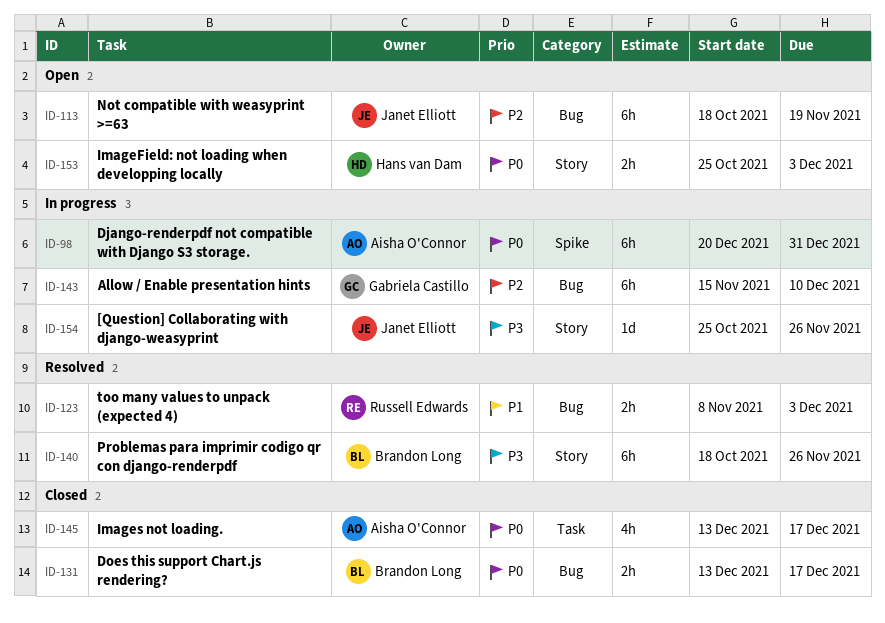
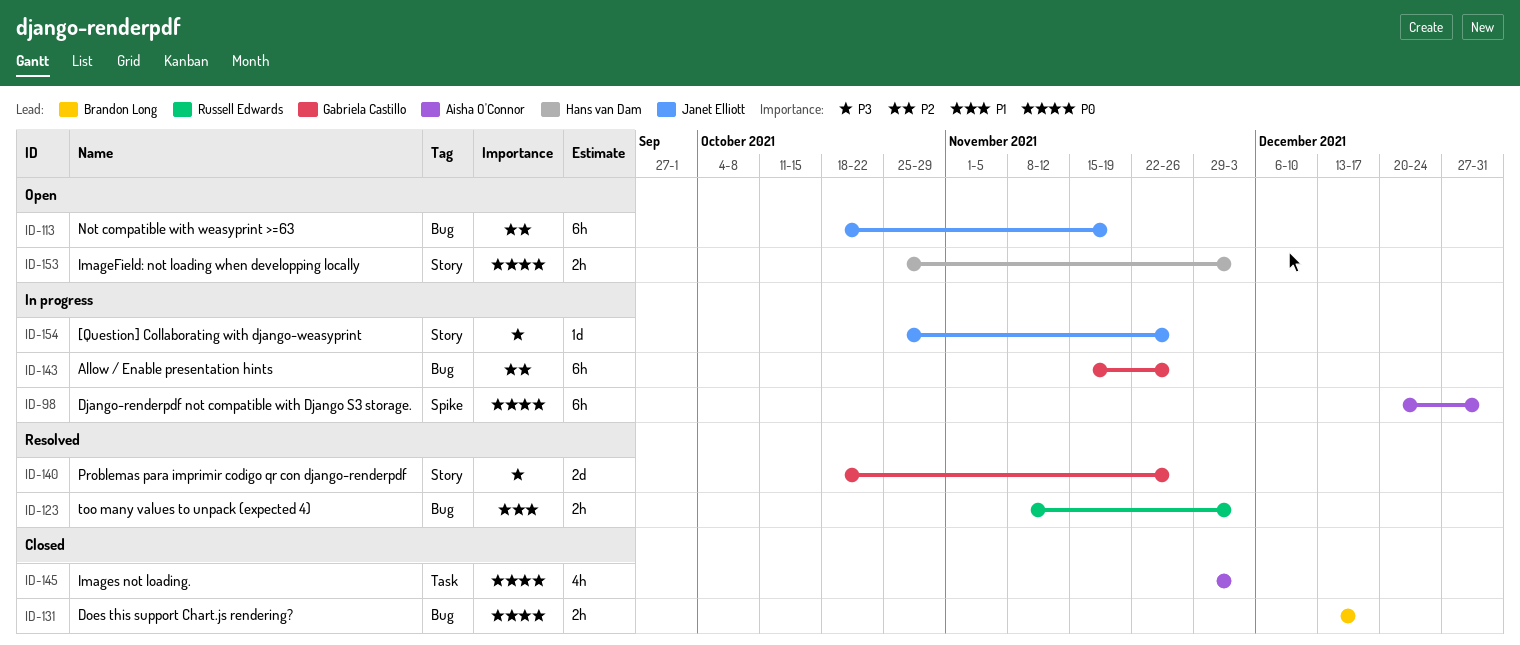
ID-140, owner: Brandon Long -> Gabriela Castillo
ID-140, estimate: 6h -> 2d
ID-143, due: Dec 10 -> Nov 26
ID-145, start: Dec 13 -> Nov 29
ID-145, due: Dec 17 -> Dec 3

